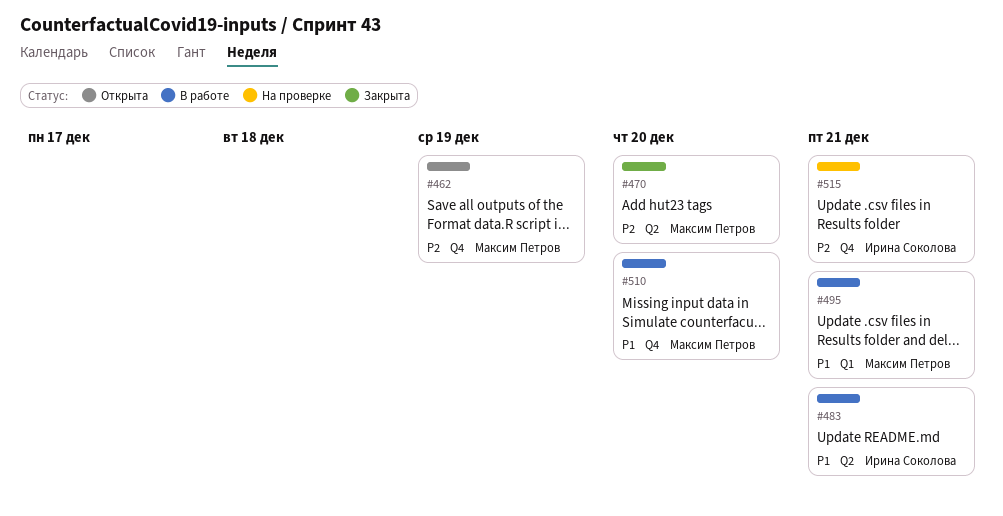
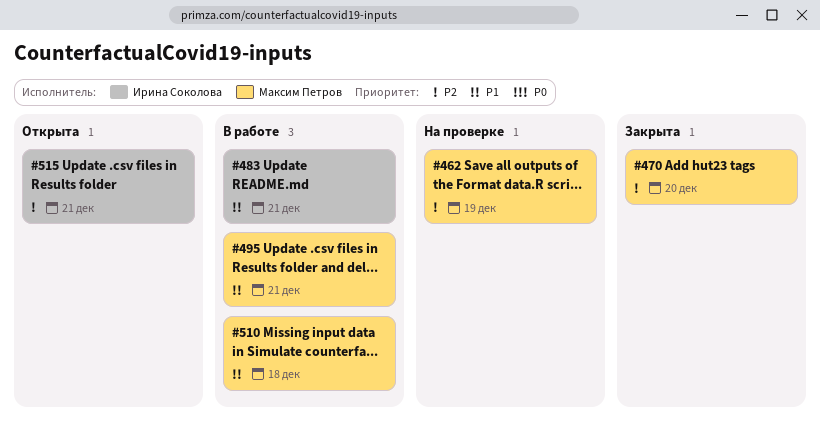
#462, status: Открыта -> На проверке
#510, due: Dec 20 -> Dec 18
#515, status: На проверке -> Открыта

